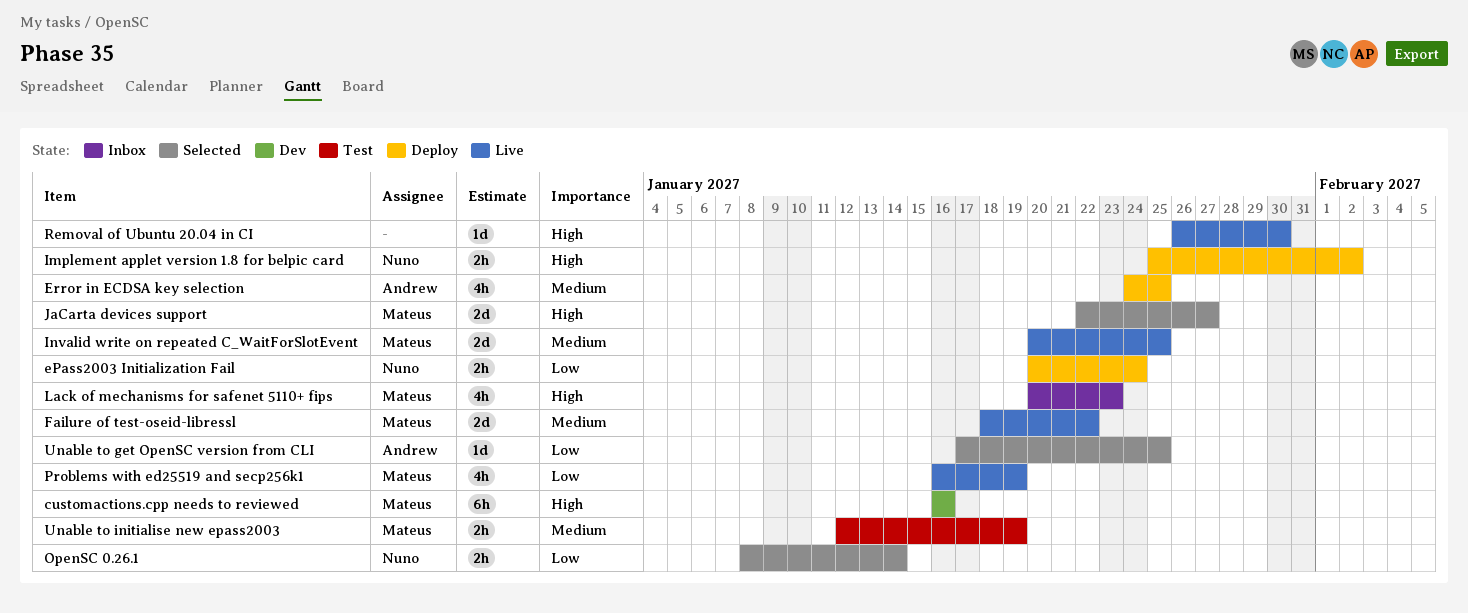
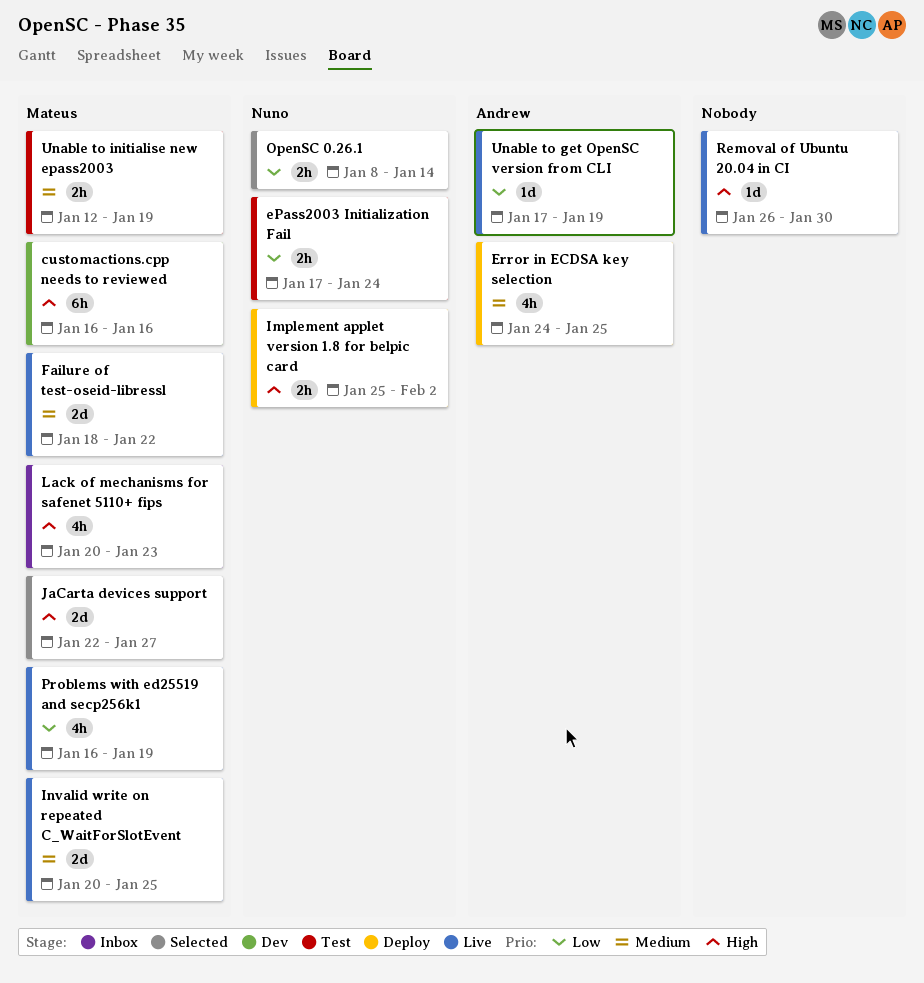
ePass2003 Initialization Fail, status: Deploy -> Test
ePass2003 Initialization Fail, start: Jan 20 -> Jan 17
Unable to get OpenSC version from CLI, status: Selected -> Live
Unable to get OpenSC version from CLI, due: Jan 25 -> Jan 19

